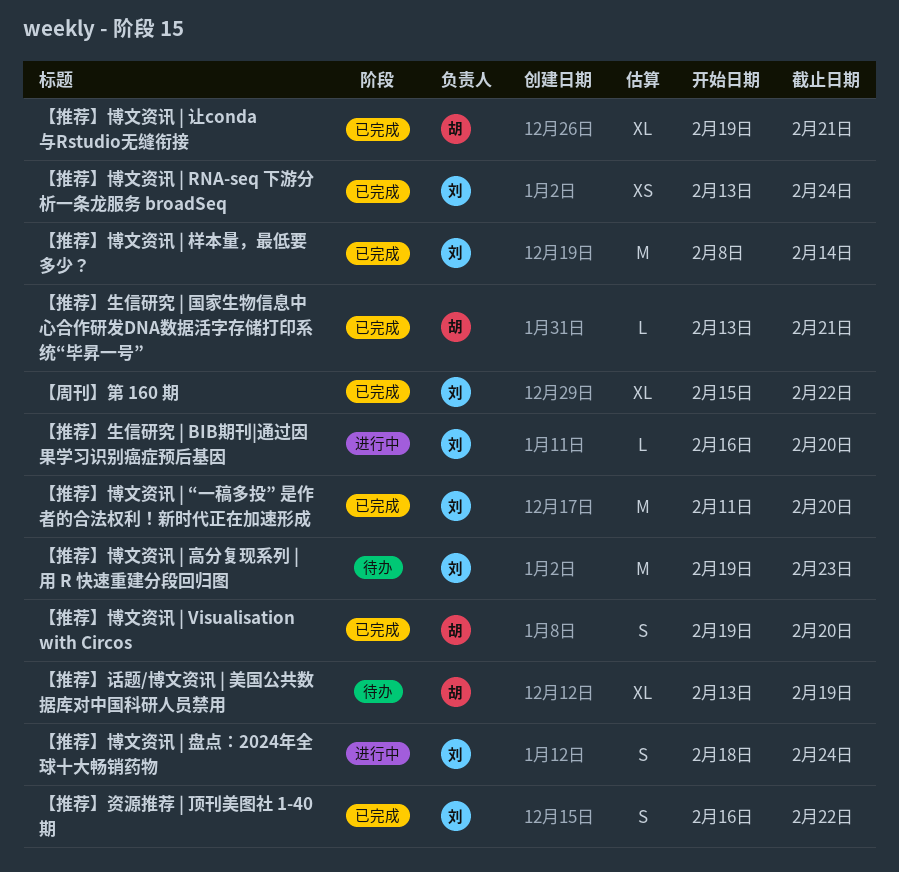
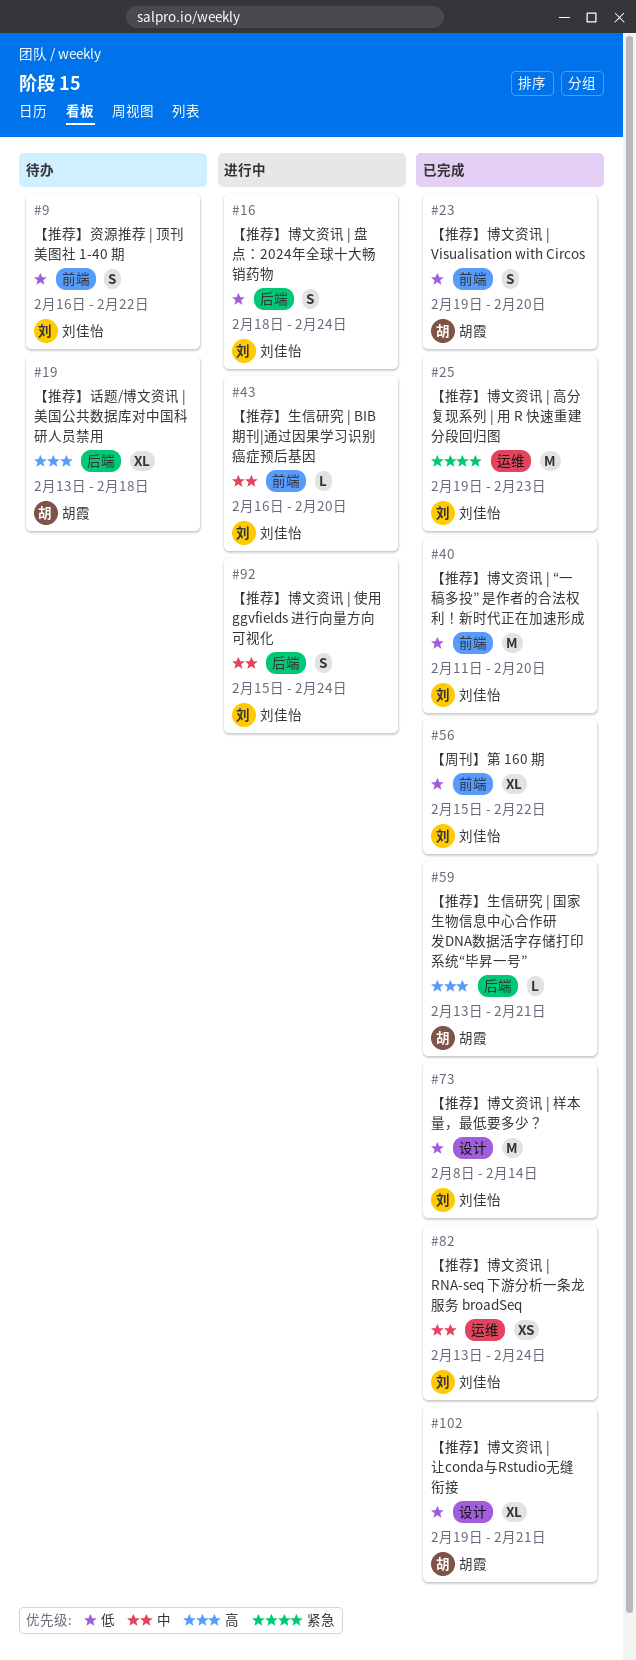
【推荐】博文资讯 | 使用 ggvfields 进行向量方向可视化: none -> present
【推荐】博文资讯 | 高分复现系列 | 用 R 快速重建分段回归图, status: 待办 -> 已完成
【推荐】话题/博文资讯 | 美国公共数据库对中国科研人员禁用, due: Feb 19 -> Feb 18
【推荐】资源推荐 | 顶刊美图社 1-40 期, status: 已完成 -> 待办

